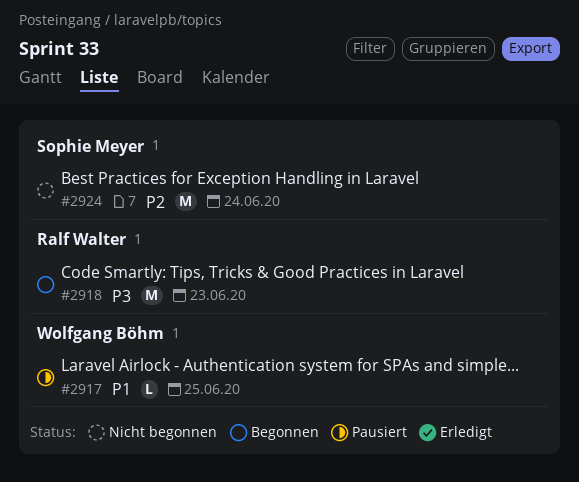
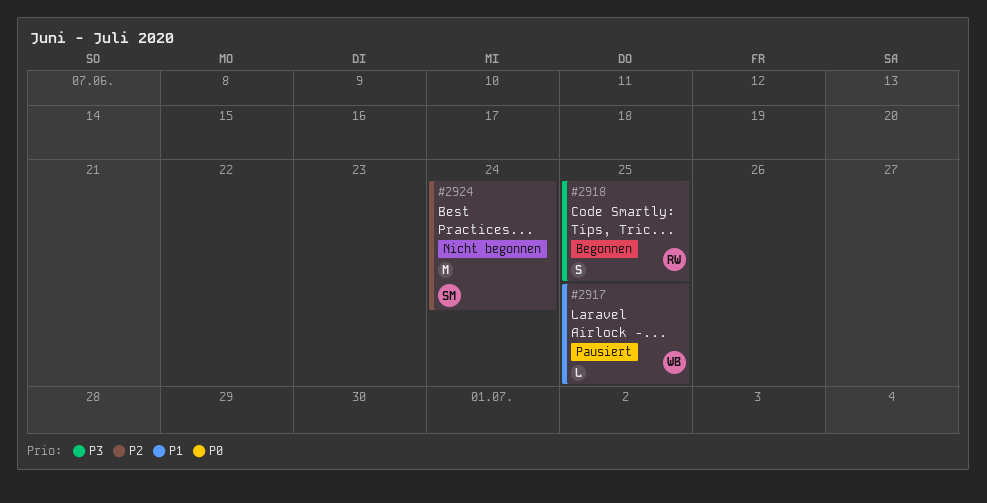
#2918, estimate: M -> S
#2918, due: Jun 23 -> Jun 25

